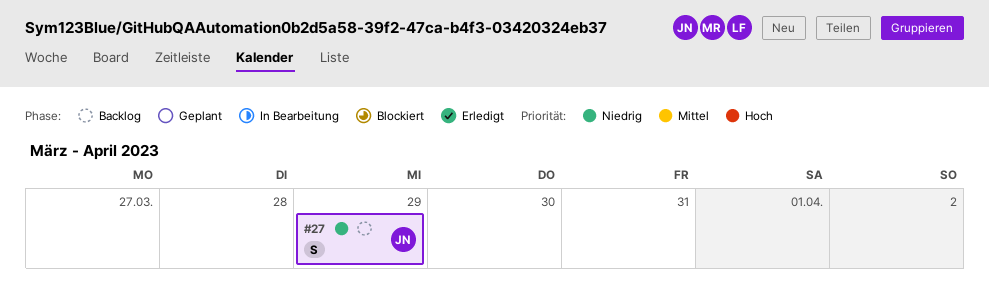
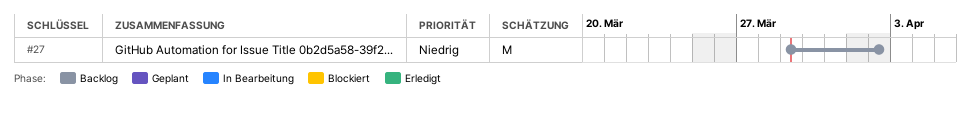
#27, estimate: S -> M
#27, due: Mar 29 -> Apr 2

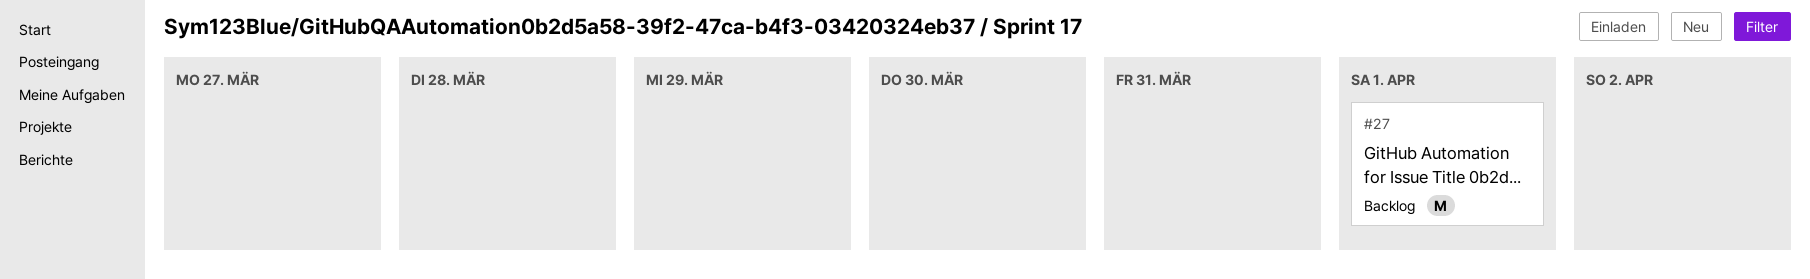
#27, due: Apr 2 -> Apr 1

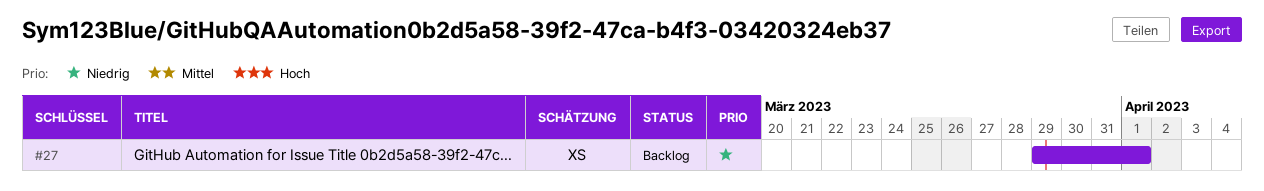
#27, estimate: M -> XS

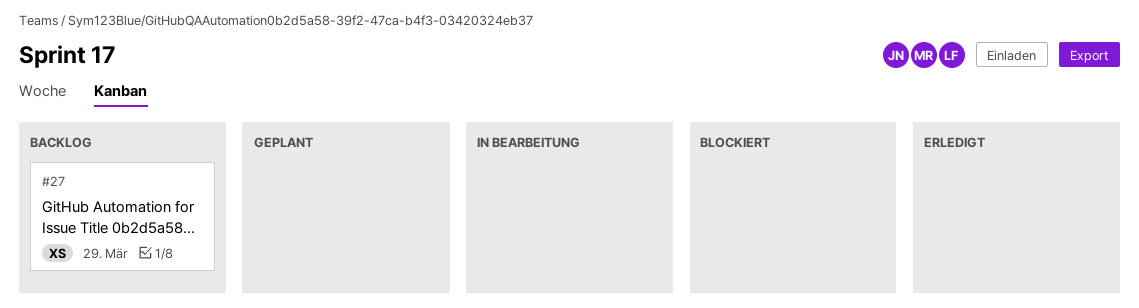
#27, due: Apr 1 -> Mar 29

